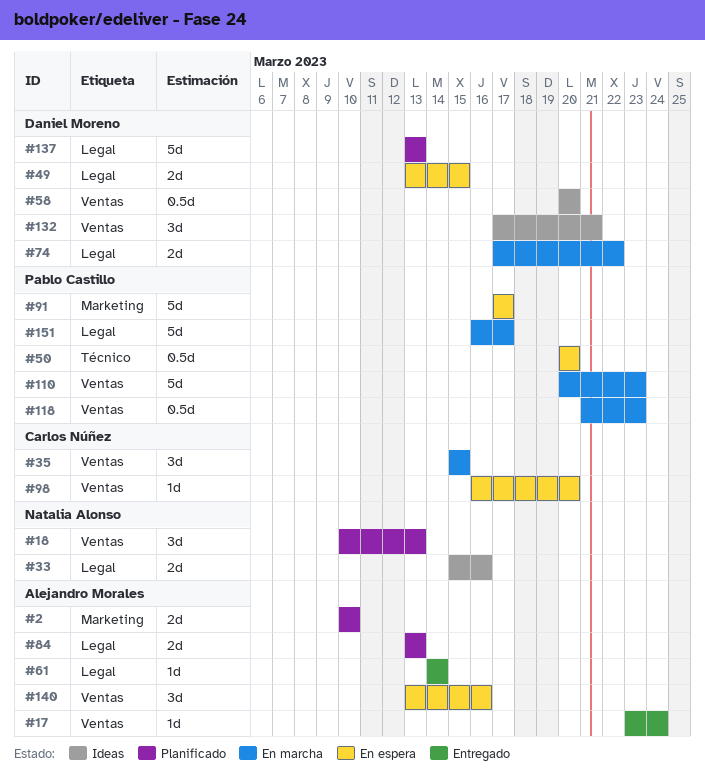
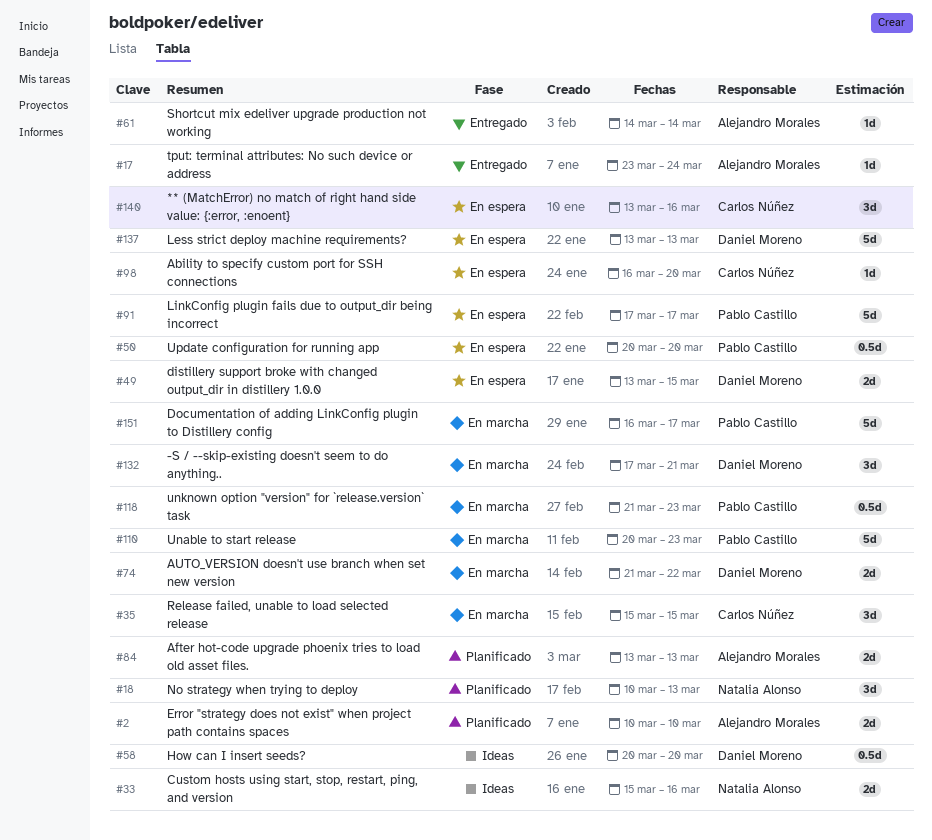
#74, start: Mar 17 -> Mar 21
#132, status: Ideas -> En marcha
#137, status: Planificado -> En espera
#140, owner: Alejandro Morales -> Carlos Núñez

